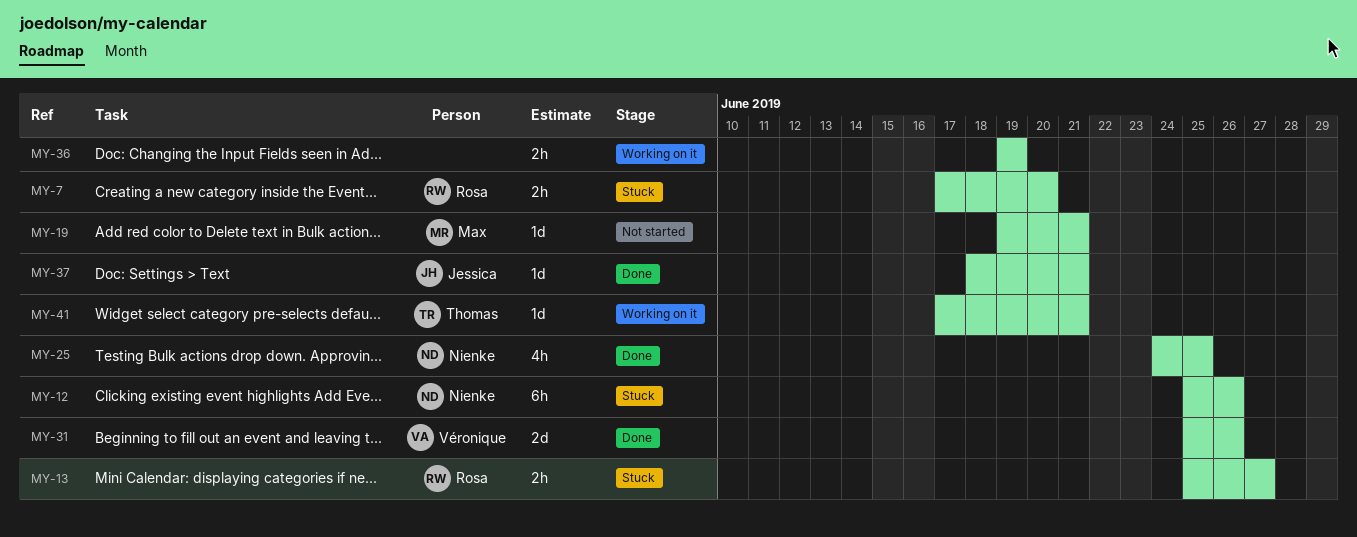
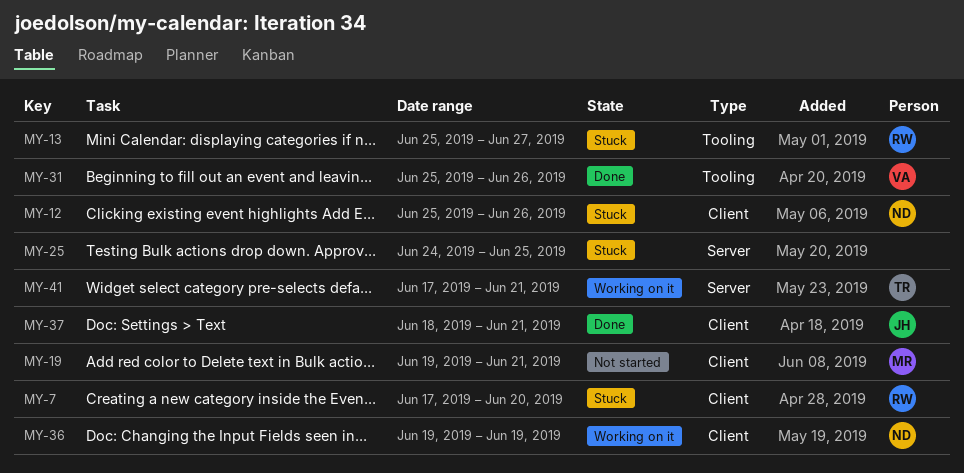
MY-25, status: Done -> Stuck
MY-25, owner: Nienke -> none
MY-36, owner: none -> Nienke

